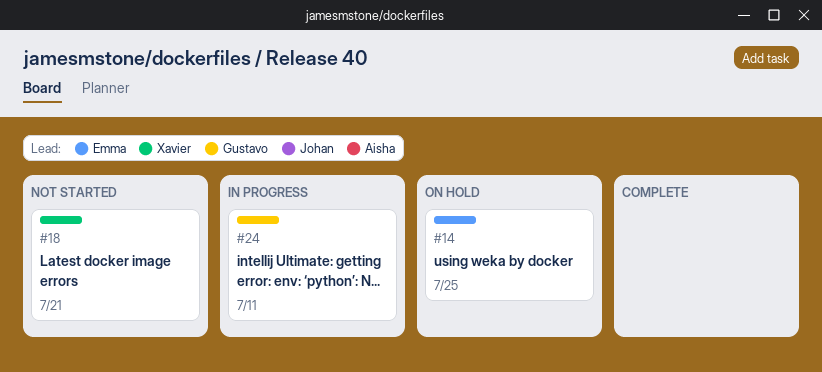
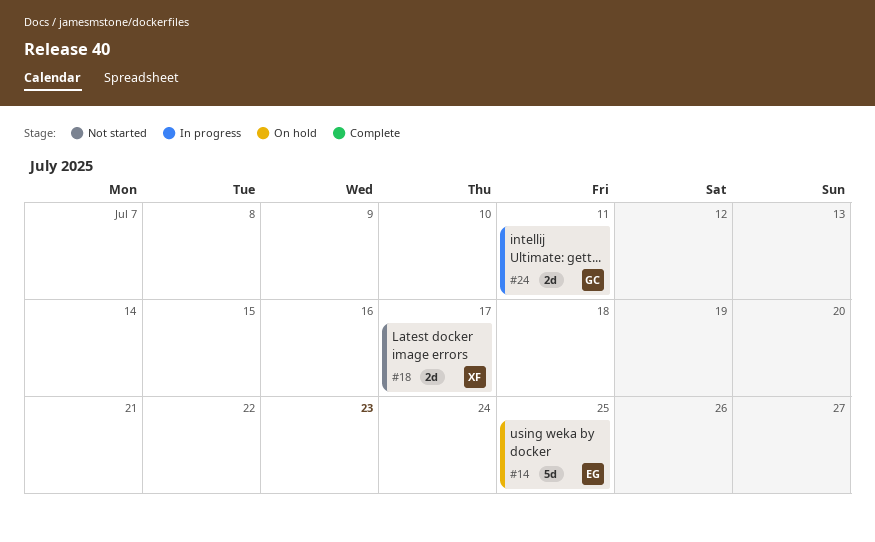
#18, due: Jul 21 -> Jul 17

